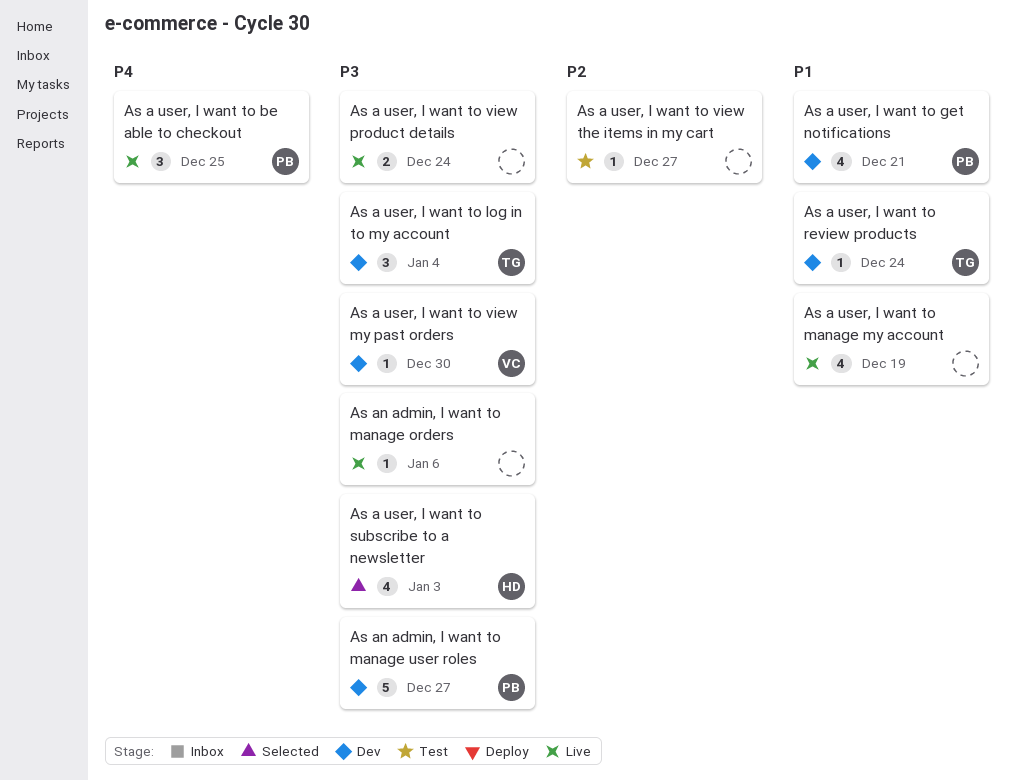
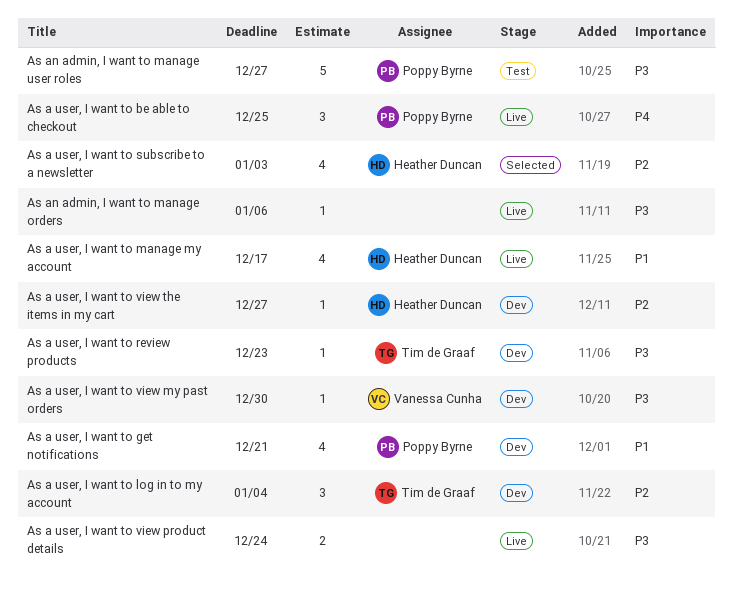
As a user, I want to log in to my account, priority: P3 -> P2
As a user, I want to manage my account, owner: none -> Heather Duncan
As a user, I want to manage my account, due: Dec 19 -> Dec 17
As a user, I want to review products, priority: P1 -> P3
As a user, I want to review products, due: Dec 24 -> Dec 23
As a user, I want to subscribe to a newsletter, priority: P3 -> P2
As a user, I want to view the items in my cart, status: Test -> Dev
As a user, I want to view the items in my cart, owner: none -> Heather Duncan
As an admin, I want to manage user roles, status: Dev -> Test

